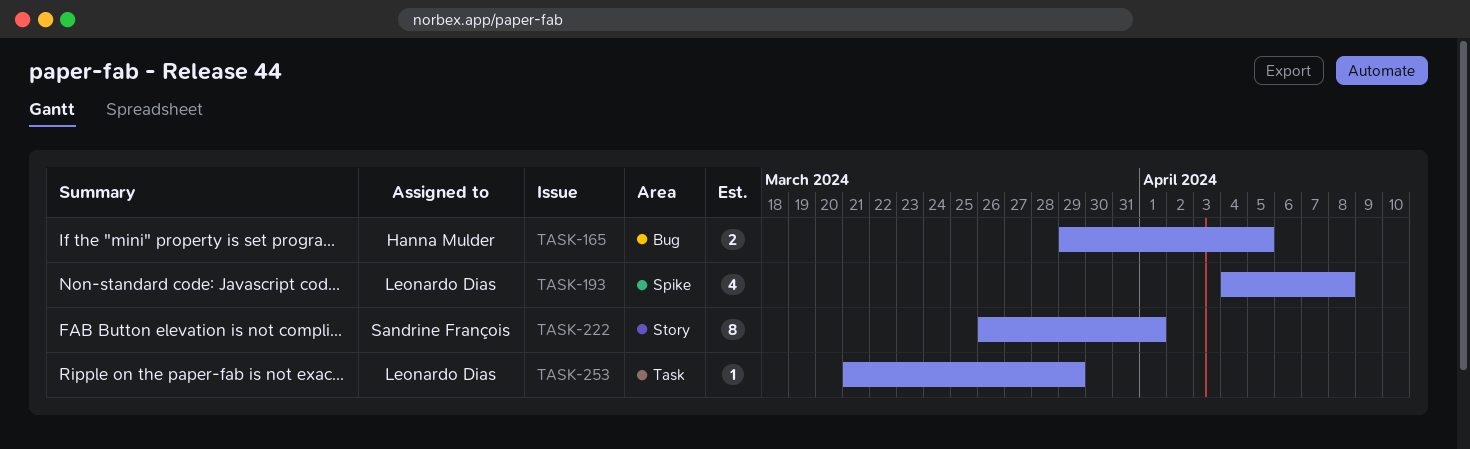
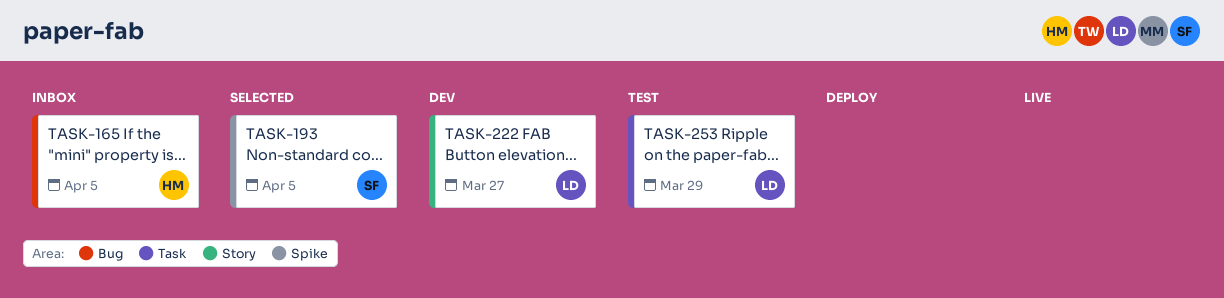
TASK-193, owner: Leonardo Dias -> Sandrine François
TASK-193, due: Apr 8 -> Apr 5
TASK-222, owner: Sandrine François -> Leonardo Dias
TASK-222, due: Apr 1 -> Mar 27

